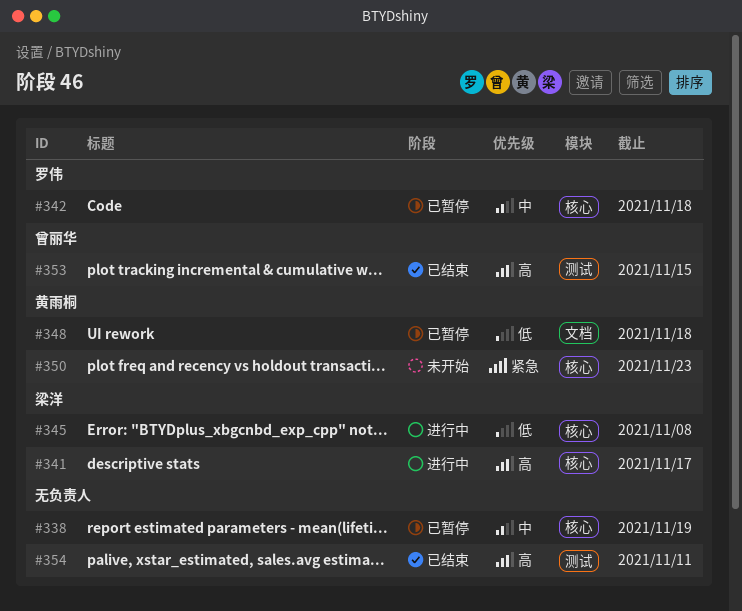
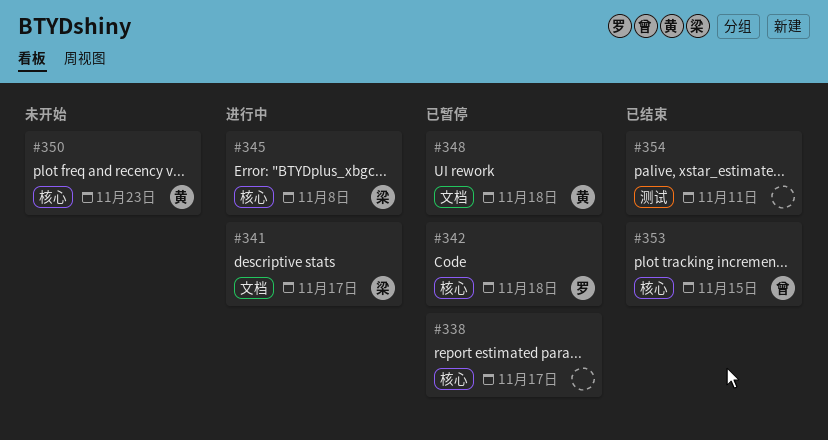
#338, due: Nov 19 -> Nov 17
#341, label: 核心 -> 文档
#353, label: 测试 -> 核心

